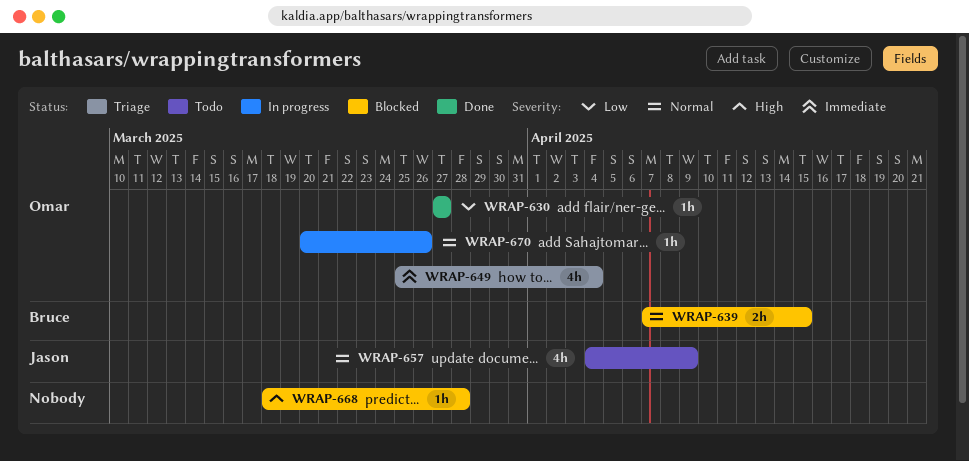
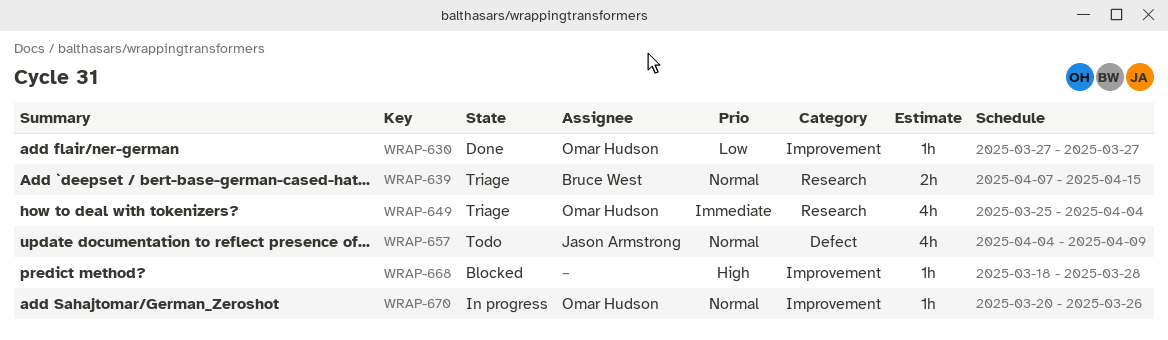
WRAP-639, status: Blocked -> Triage

